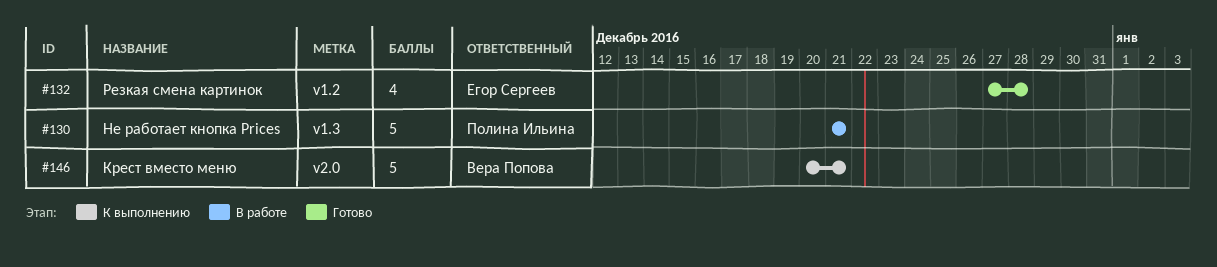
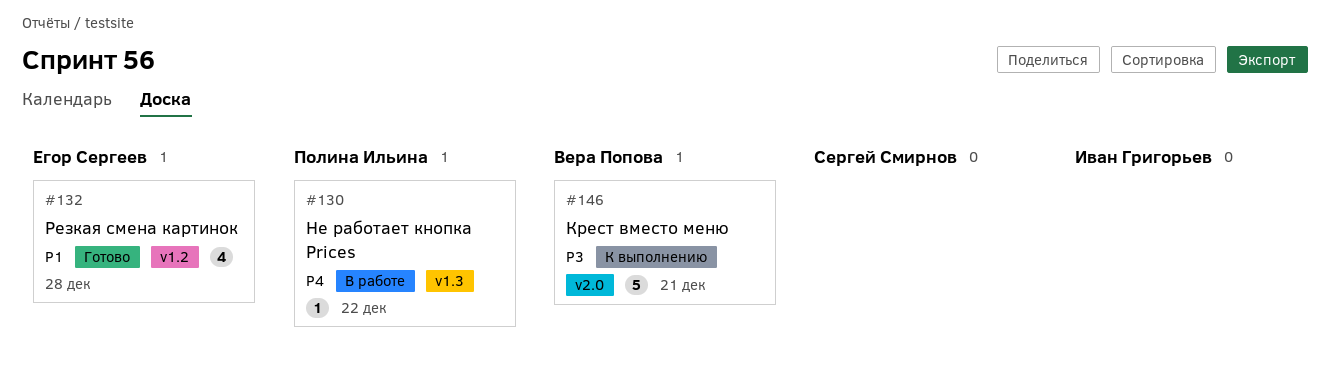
#130, estimate: 5 -> 1
#130, due: Dec 21 -> Dec 22

